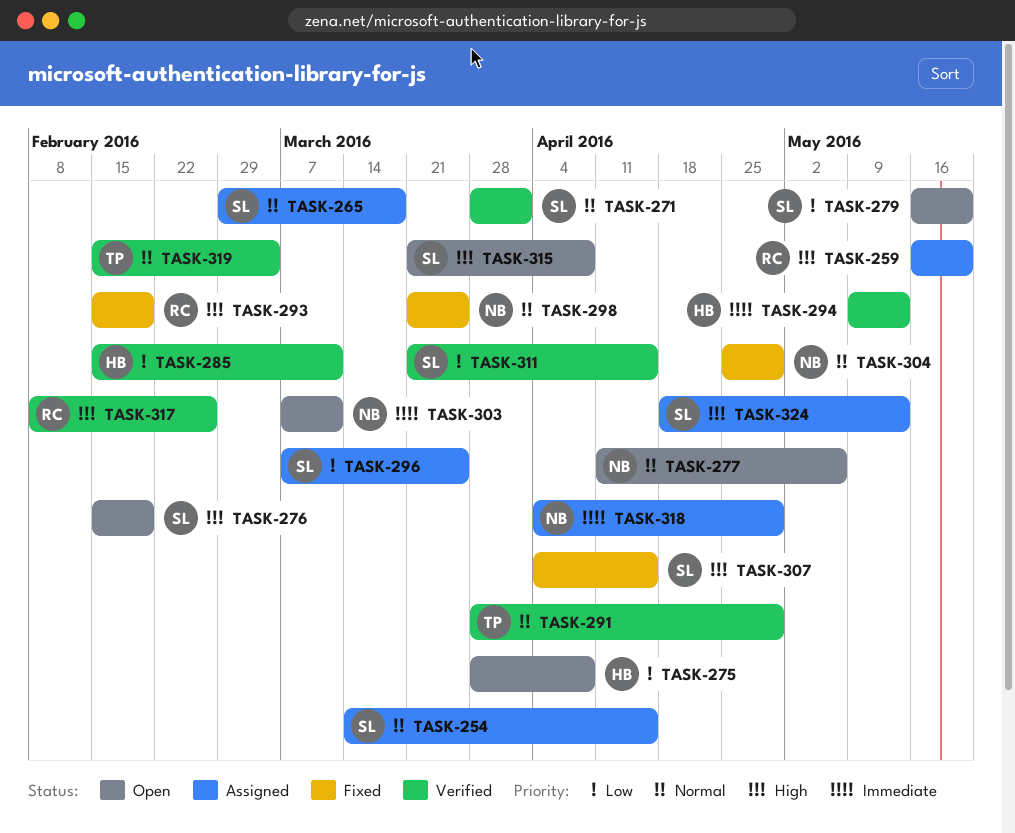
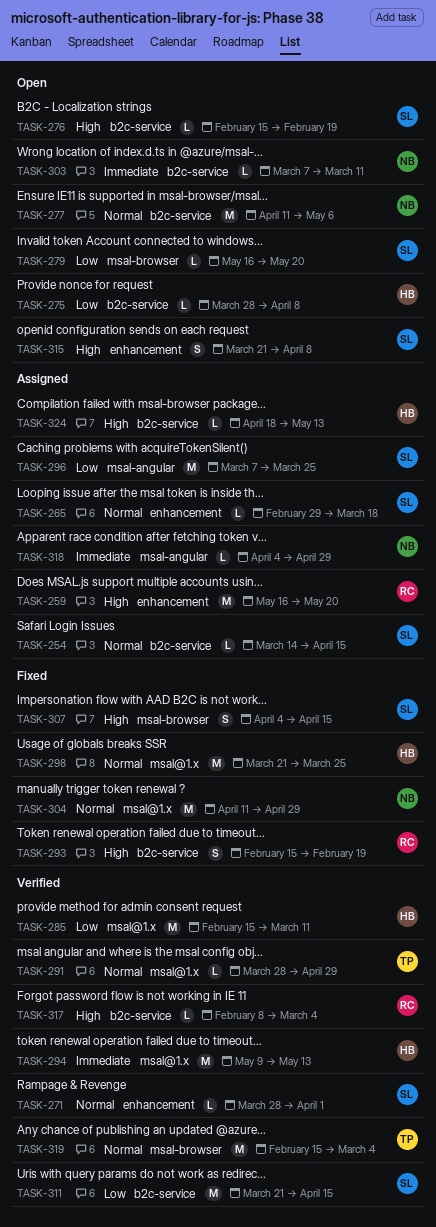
TASK-298, owner: NB -> HB
TASK-304, start: Apr 25 -> Apr 11
TASK-317, due: Feb 26 -> Mar 4
TASK-324, owner: SL -> HB

